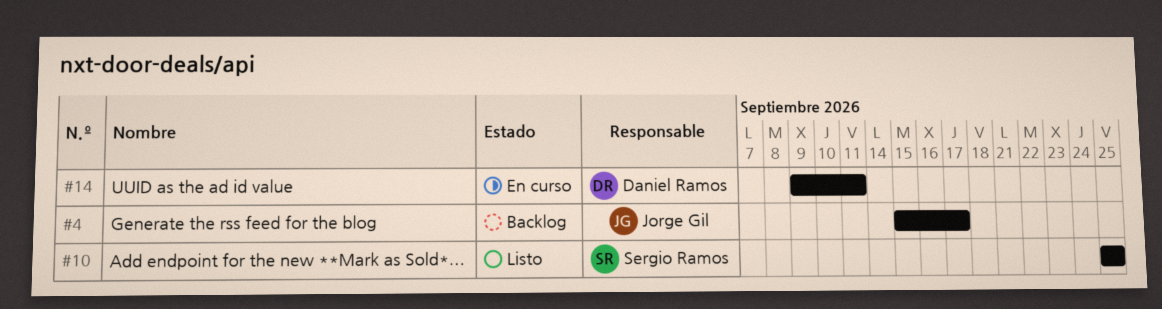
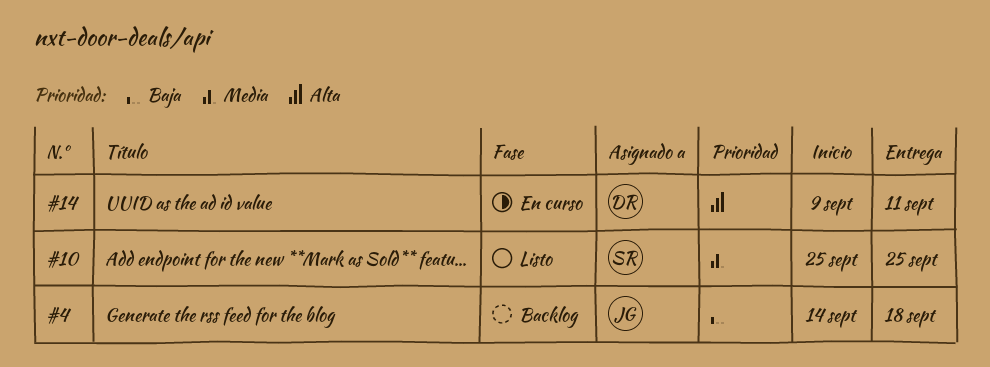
#4, start: Sep 15 -> Sep 14
#4, due: Sep 17 -> Sep 18

